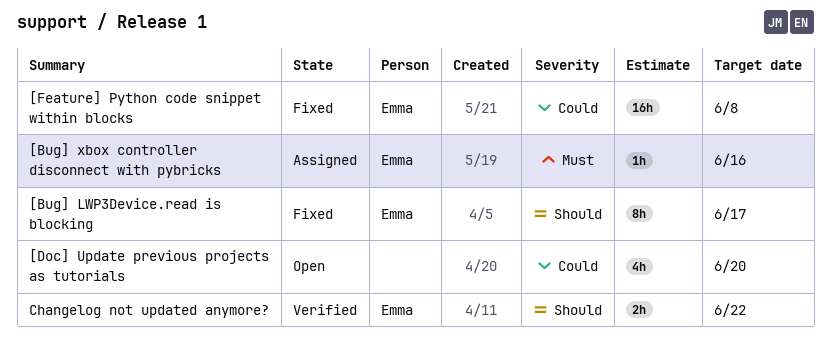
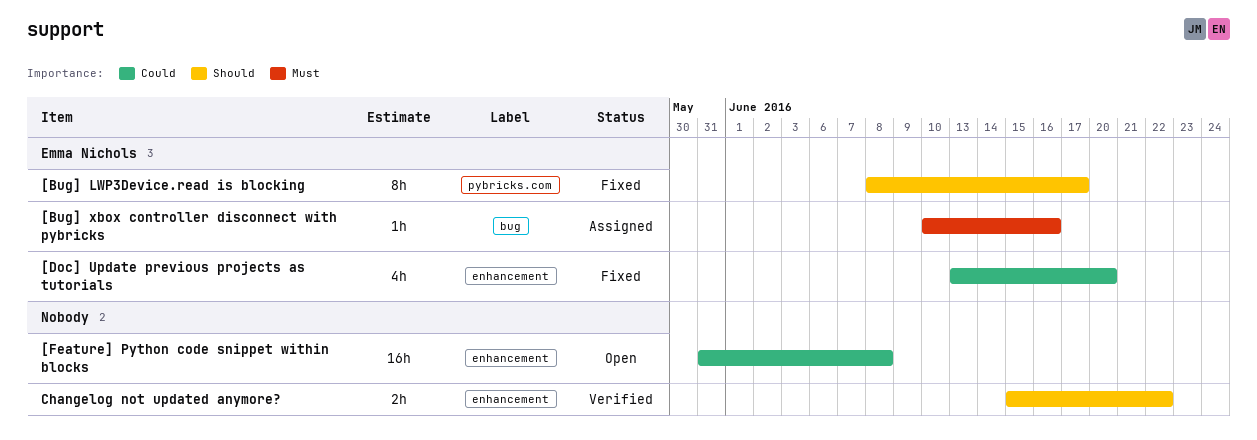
[Doc] Update previous projects as tutorials, status: Open -> Fixed
[Doc] Update previous projects as tutorials, owner: none -> Emma Nichols
[Feature] Python code snippet within blocks, status: Fixed -> Open
[Feature] Python code snippet within blocks, owner: Emma Nichols -> none
Changelog not updated anymore?, owner: Emma Nichols -> none

